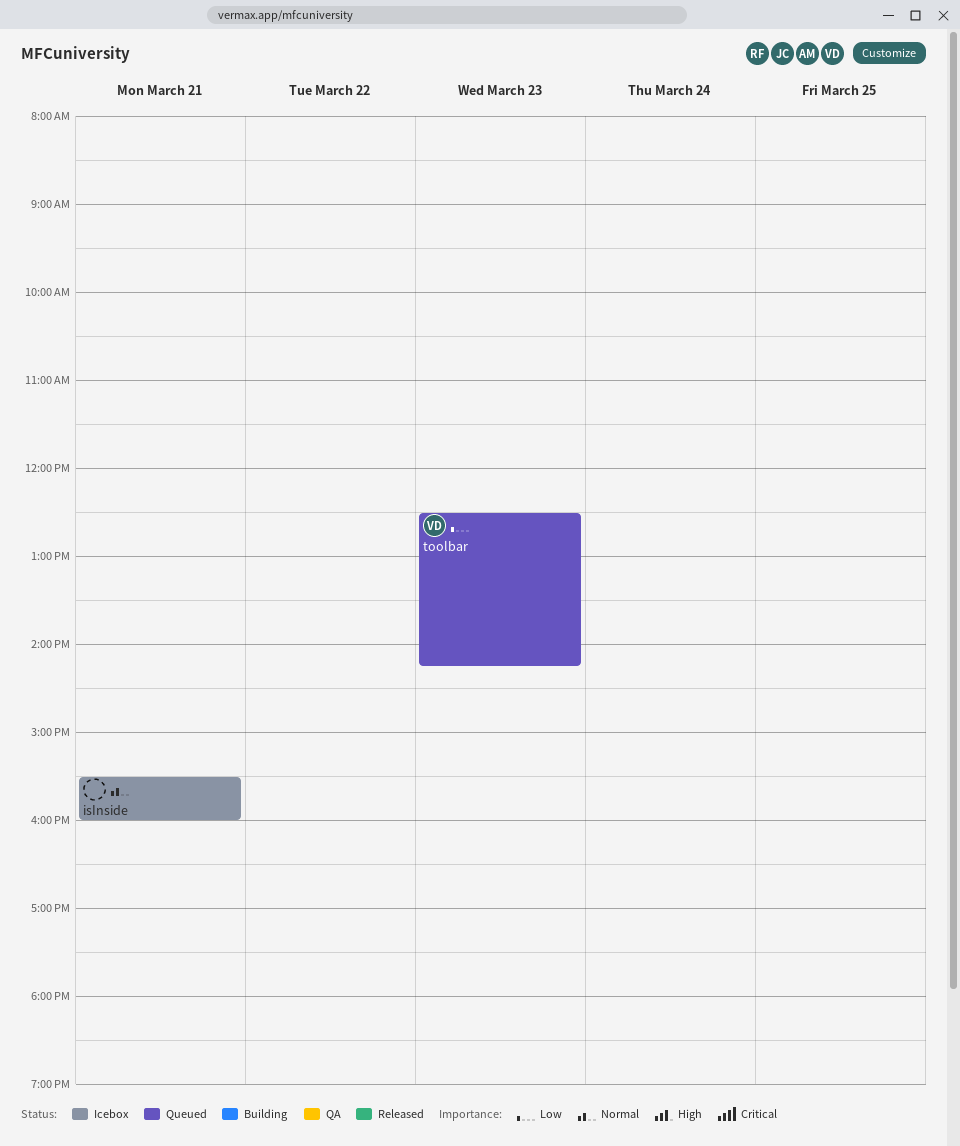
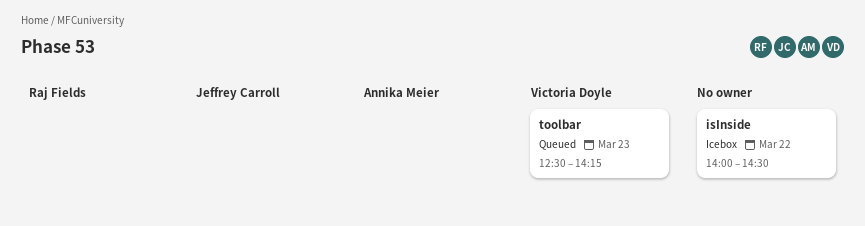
isInside, day: Mar 21 -> Mar 22
isInside, begins: 15:30 -> 14:00
isInside, ends: 16:00 -> 14:30

